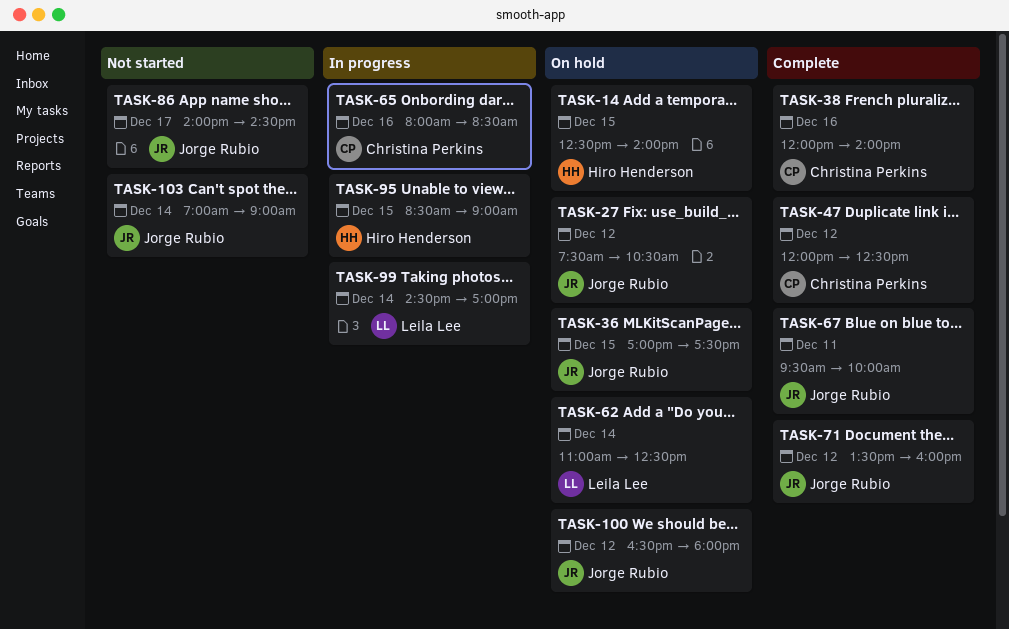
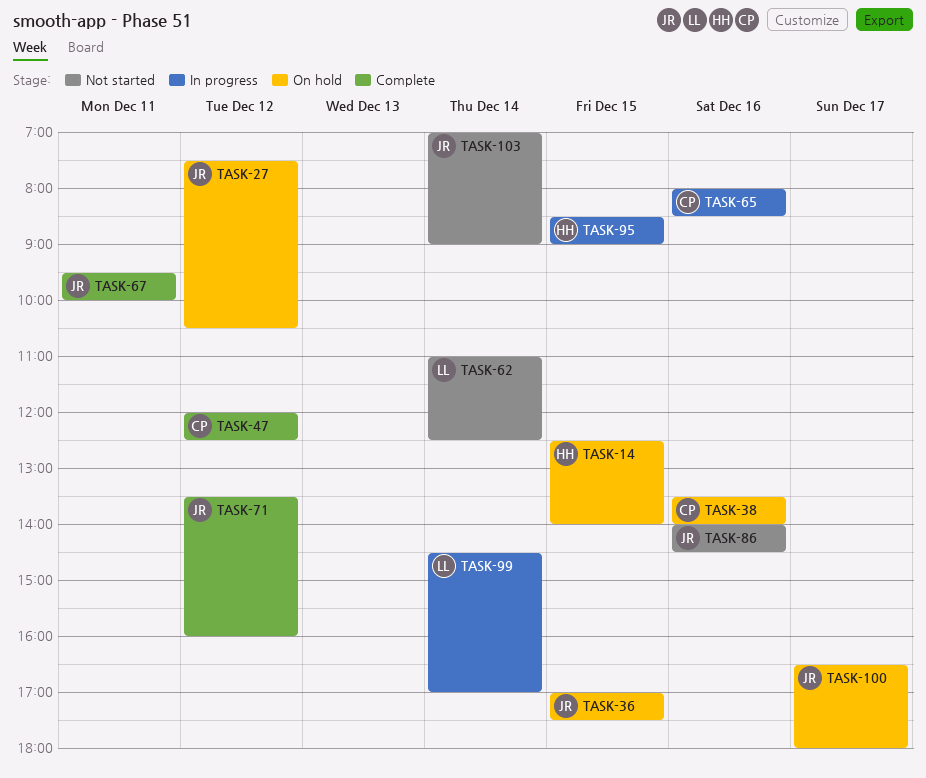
TASK-38, status: Complete -> On hold
TASK-38, begins: 12:00 -> 13:30
TASK-62, status: On hold -> Not started
TASK-86, day: Dec 17 -> Dec 16
TASK-100, day: Dec 12 -> Dec 17

